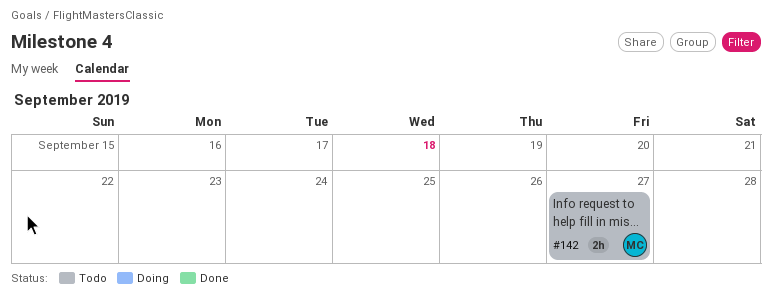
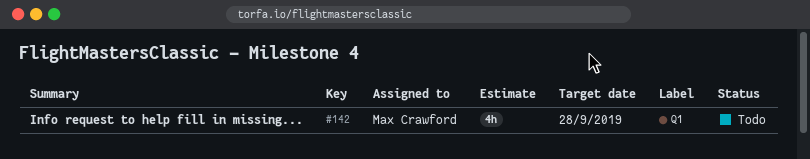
#142, estimate: 2h -> 4h
#142, due: Sep 27 -> Sep 28

